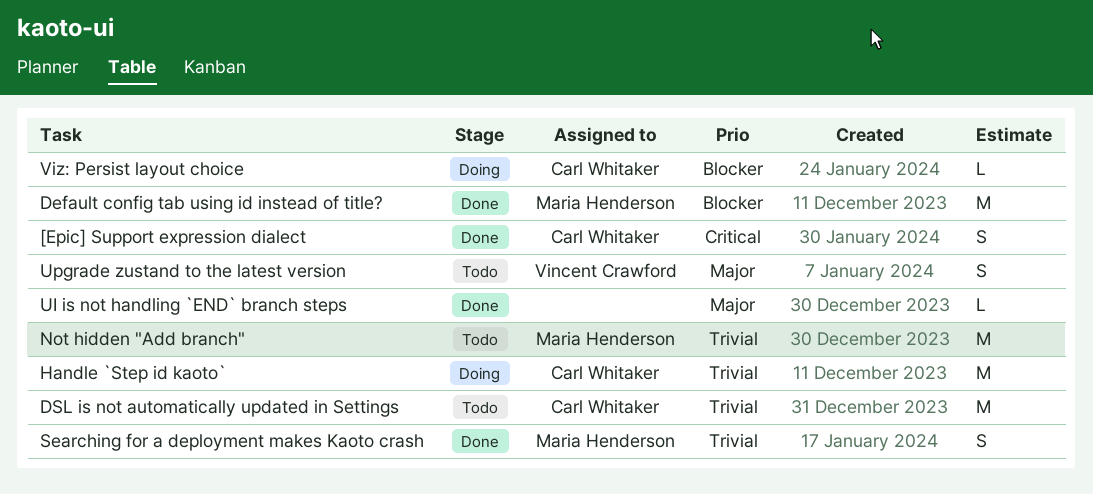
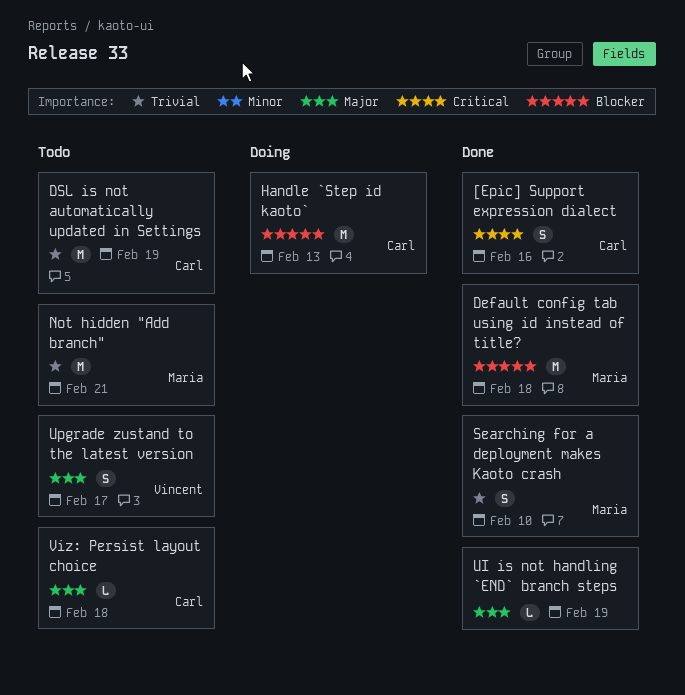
Handle `Step id kaoto`, priority: Trivial -> Blocker
Viz: Persist layout choice, status: Doing -> Todo
Viz: Persist layout choice, priority: Blocker -> Major

